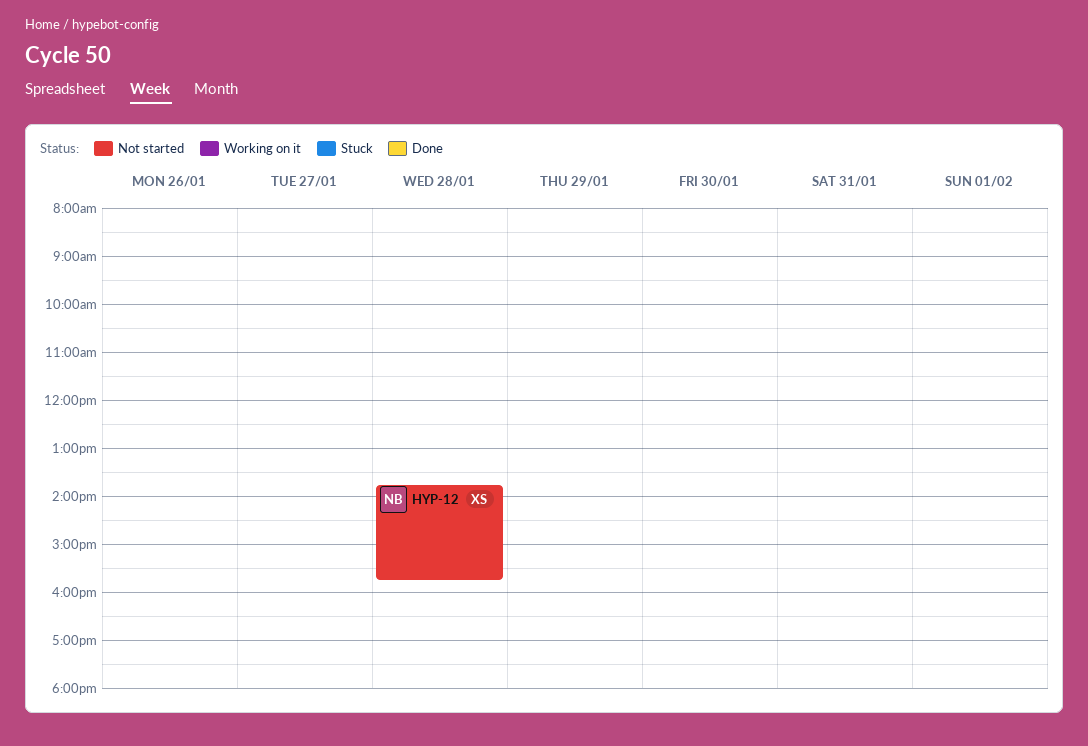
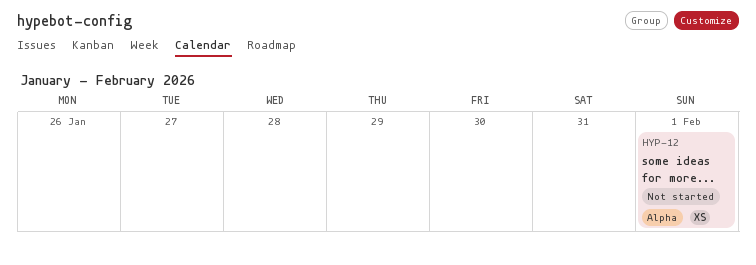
HYP-12, day: Jan 28 -> Feb 1

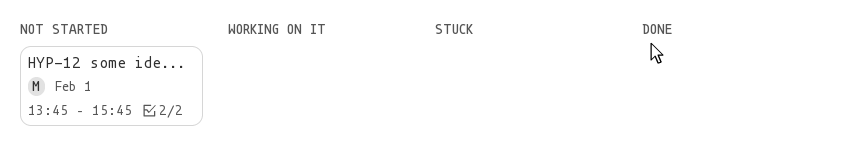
HYP-12, estimate: XS -> M

